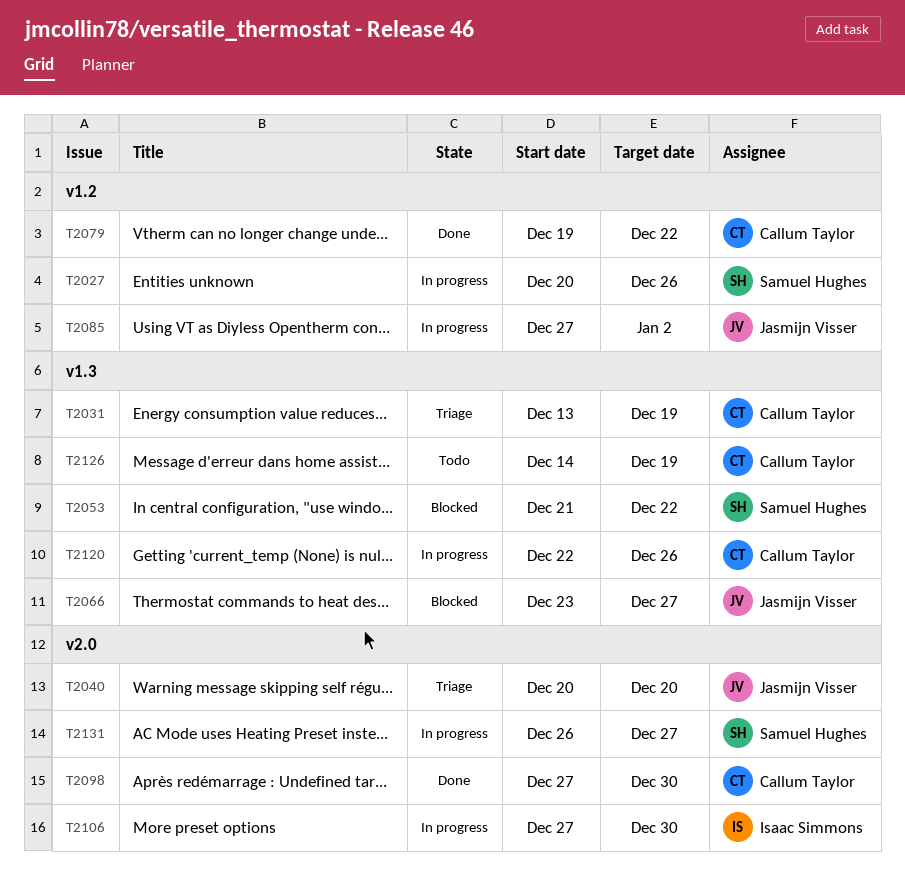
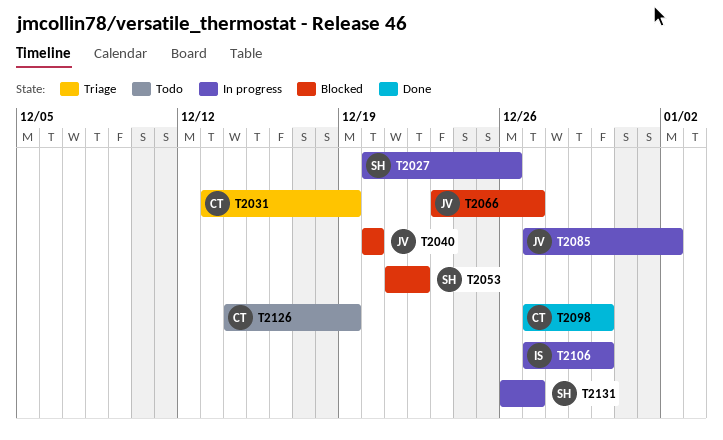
T2040, status: Triage -> Blocked
T2079: present -> none
T2120: present -> none

